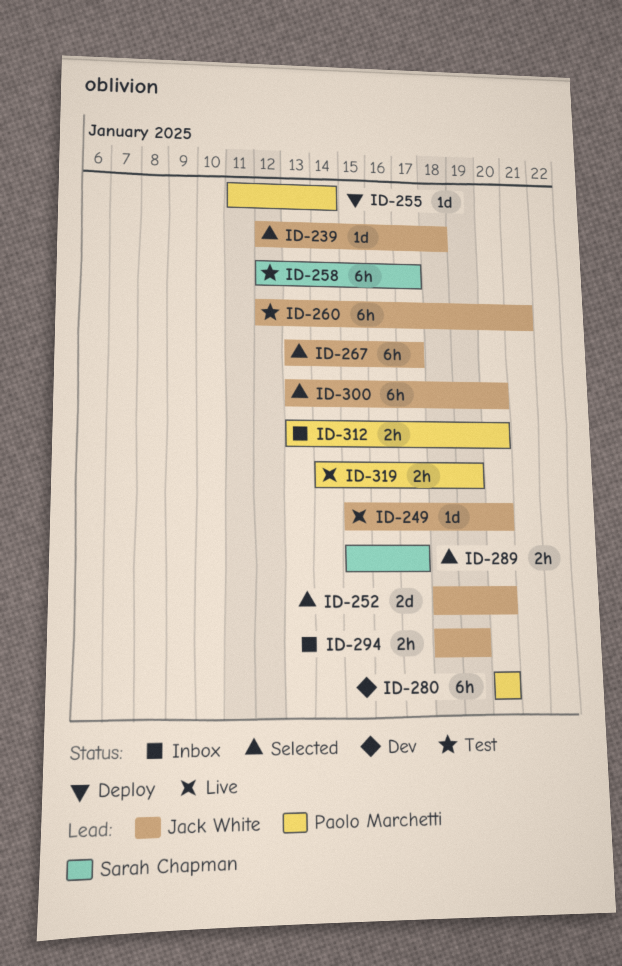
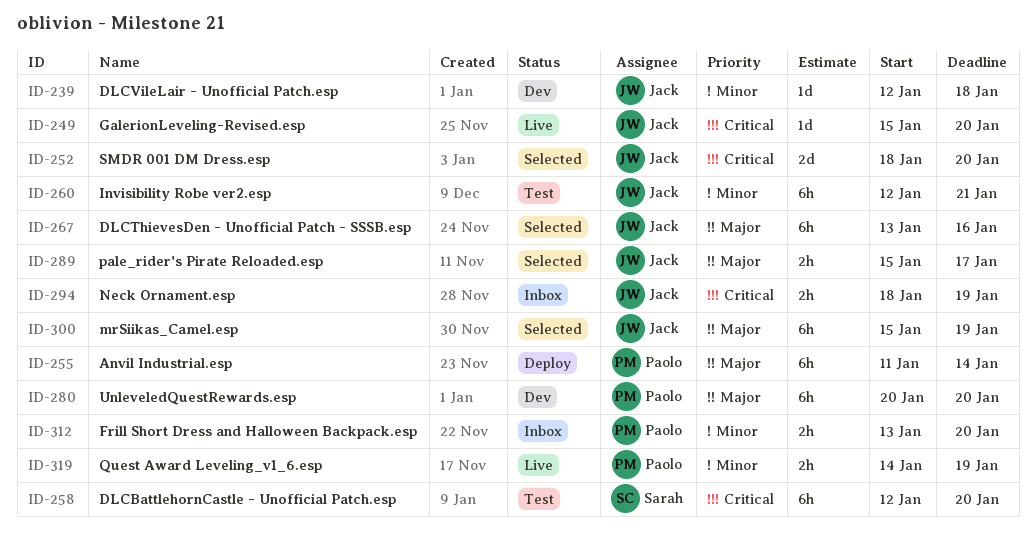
ID-239, status: Selected -> Dev
ID-255, estimate: 1d -> 6h
ID-258, due: Jan 17 -> Jan 20
ID-267, due: Jan 17 -> Jan 16
ID-289, owner: Sarah Chapman -> Jack White
ID-300, start: Jan 13 -> Jan 15
ID-300, due: Jan 20 -> Jan 19

